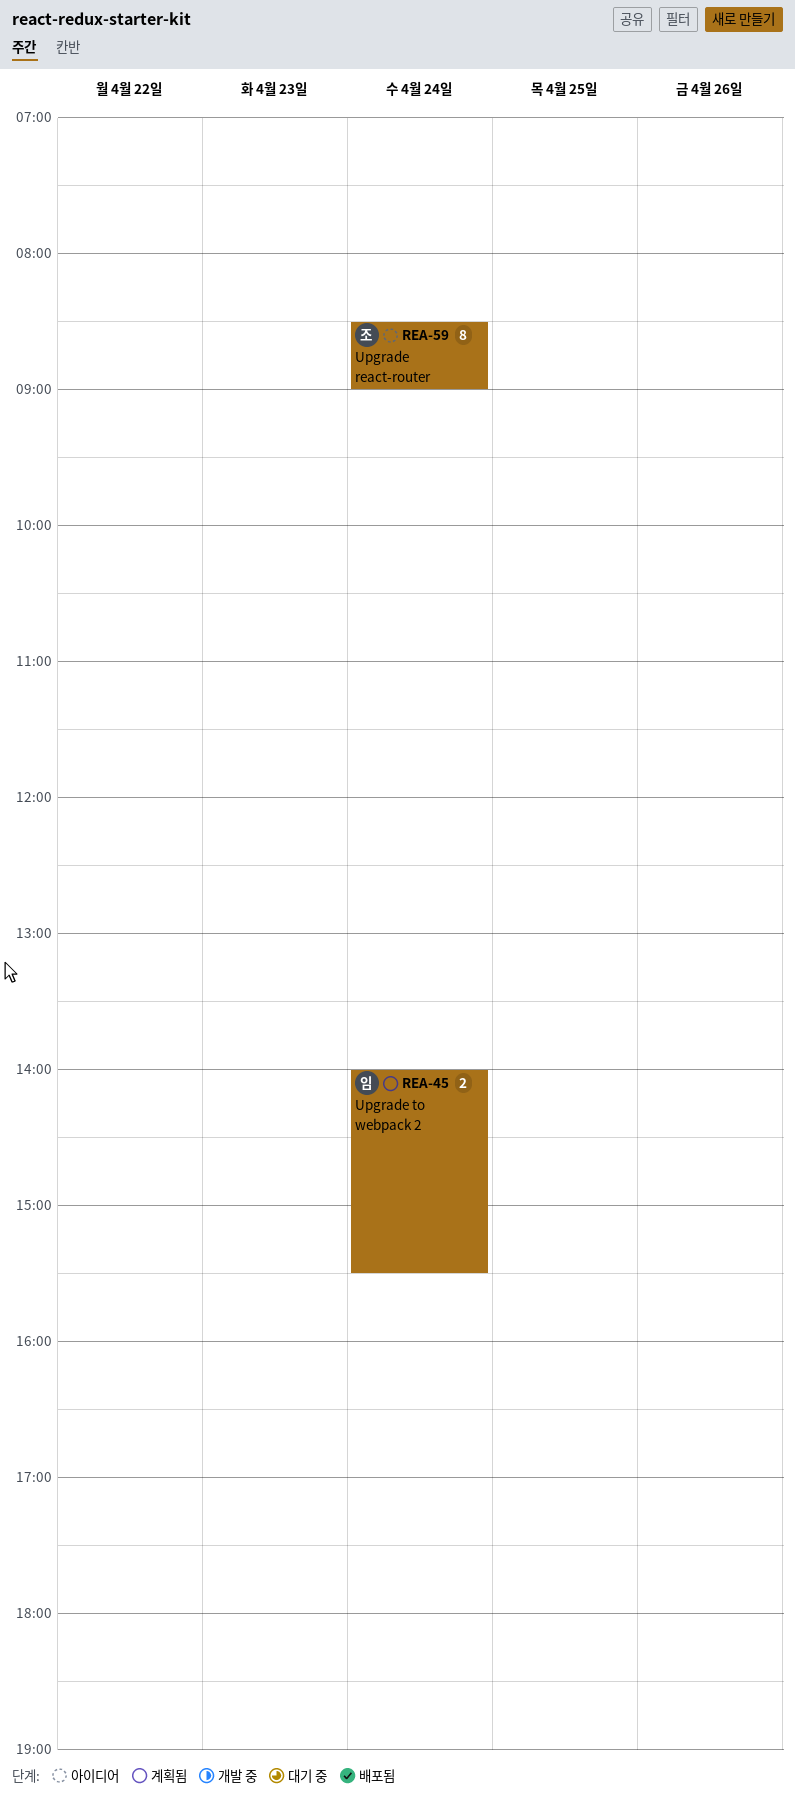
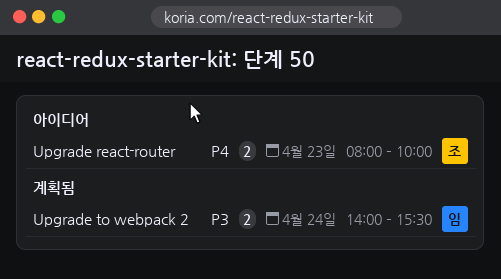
Upgrade react-router, estimate: 8 -> 2
Upgrade react-router, day: Apr 24 -> Apr 23
Upgrade react-router, begins: 08:30 -> 08:00
Upgrade react-router, ends: 09:00 -> 10:00

